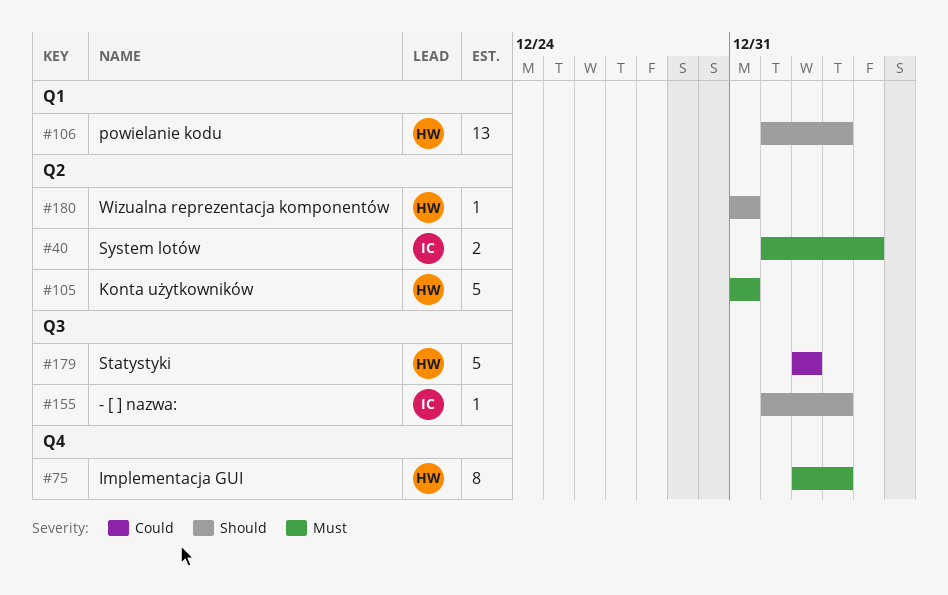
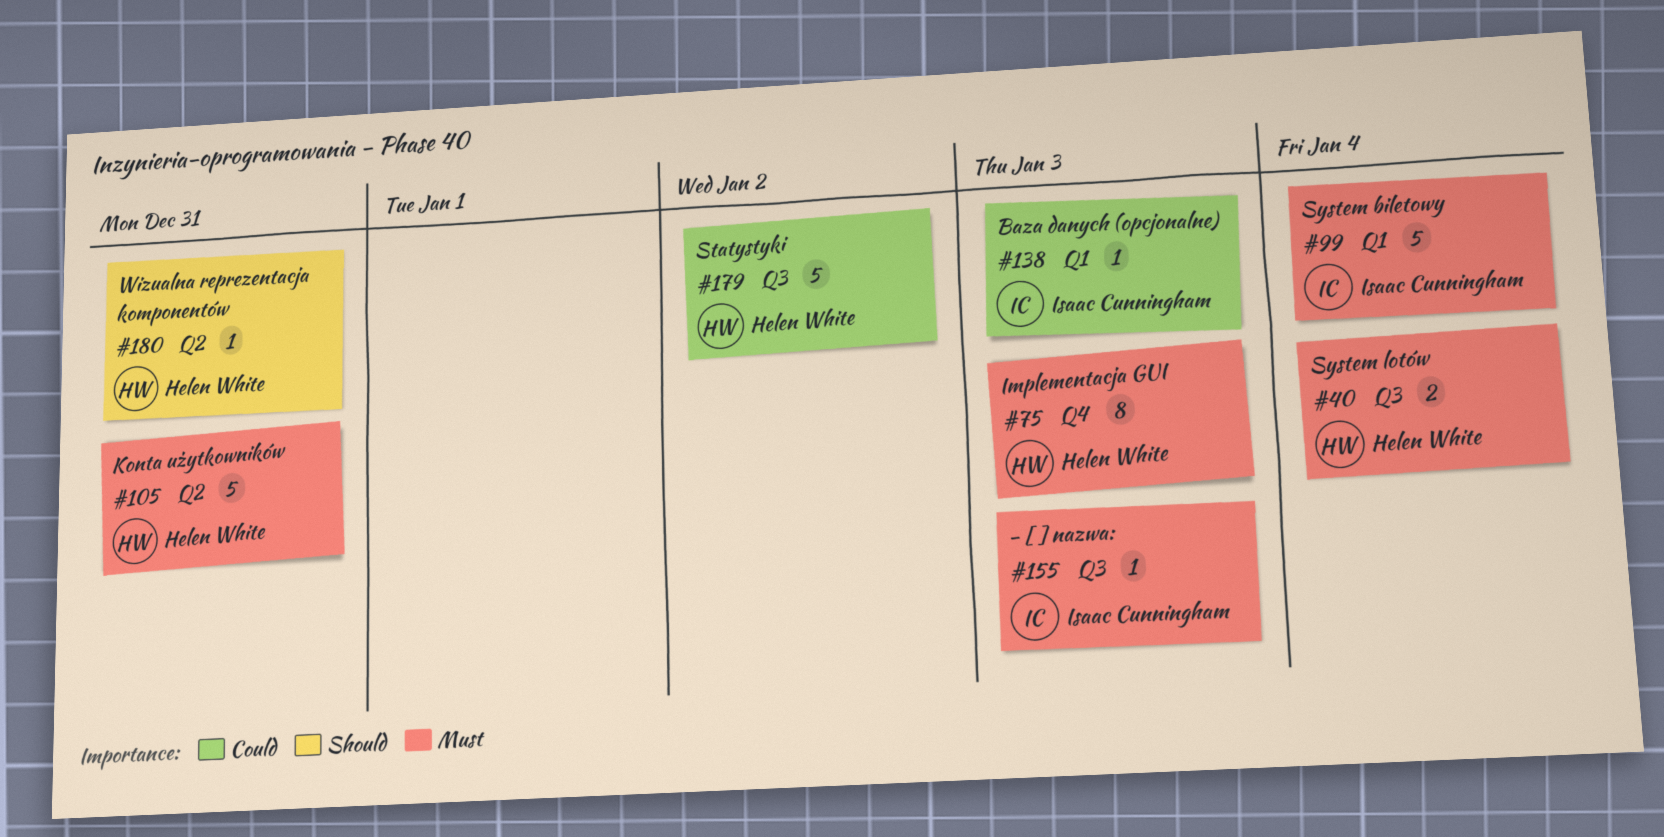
#40, owner: Isaac Cunningham -> Helen White
#40, label: Q2 -> Q3
#99: none -> present
#106: present -> none
#138: none -> present
#155, priority: Should -> Must

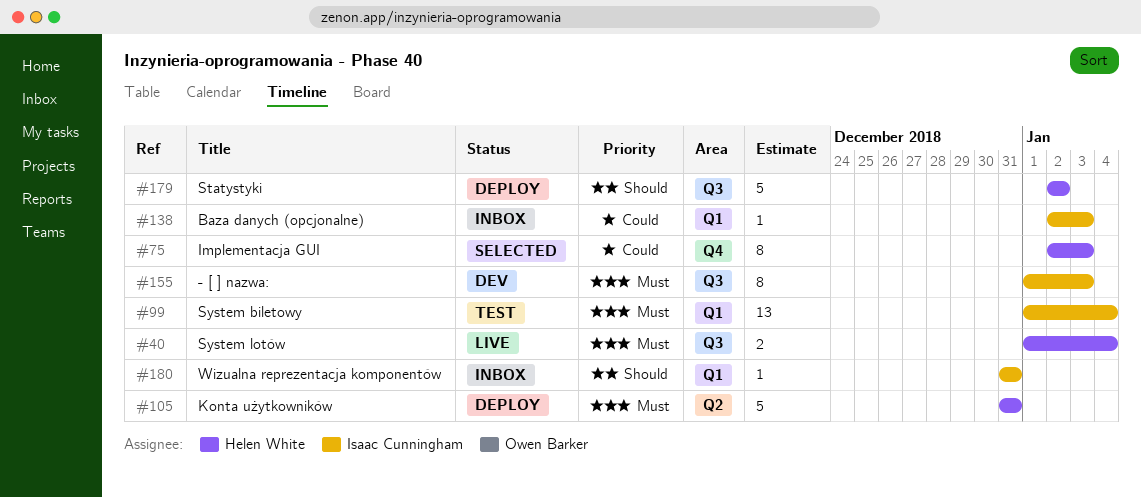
#75, priority: Must -> Could
#99, estimate: 5 -> 13
#155, estimate: 1 -> 8
#179, priority: Could -> Should
#180, owner: Helen White -> Isaac Cunningham
#180, label: Q2 -> Q1

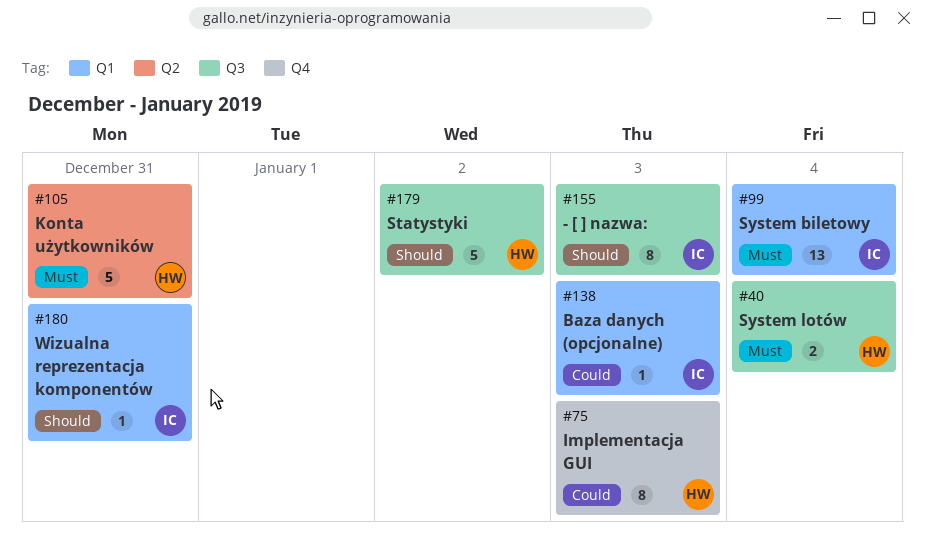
#155, priority: Must -> Should

